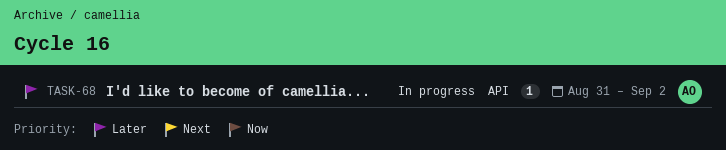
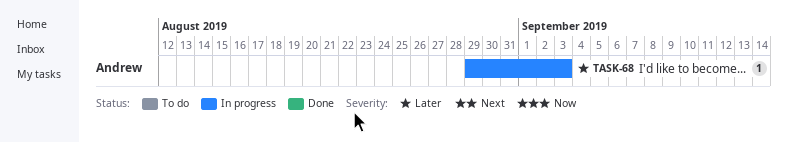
TASK-68, start: Aug 31 -> Aug 29
TASK-68, due: Sep 2 -> Sep 3

